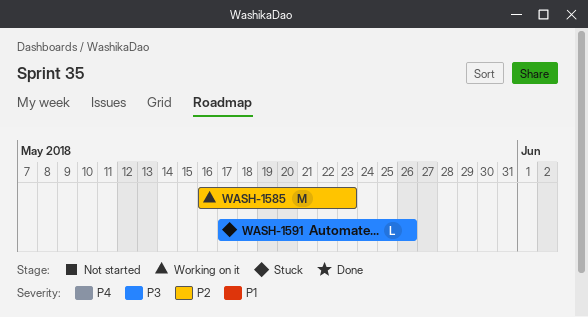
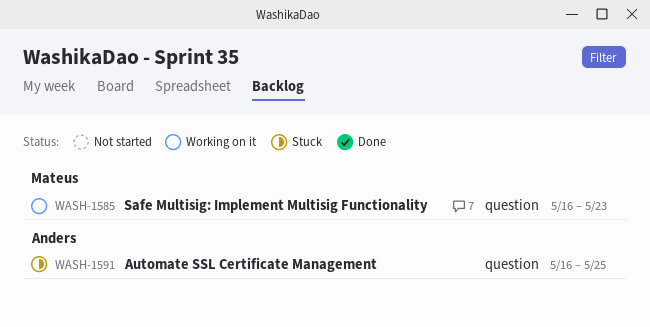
WASH-1591, start: May 17 -> May 16
WASH-1591, due: May 26 -> May 25

